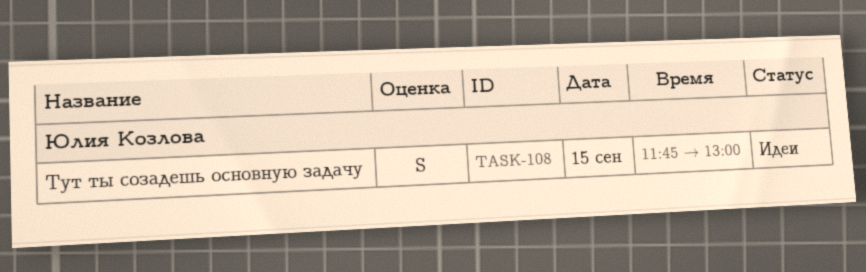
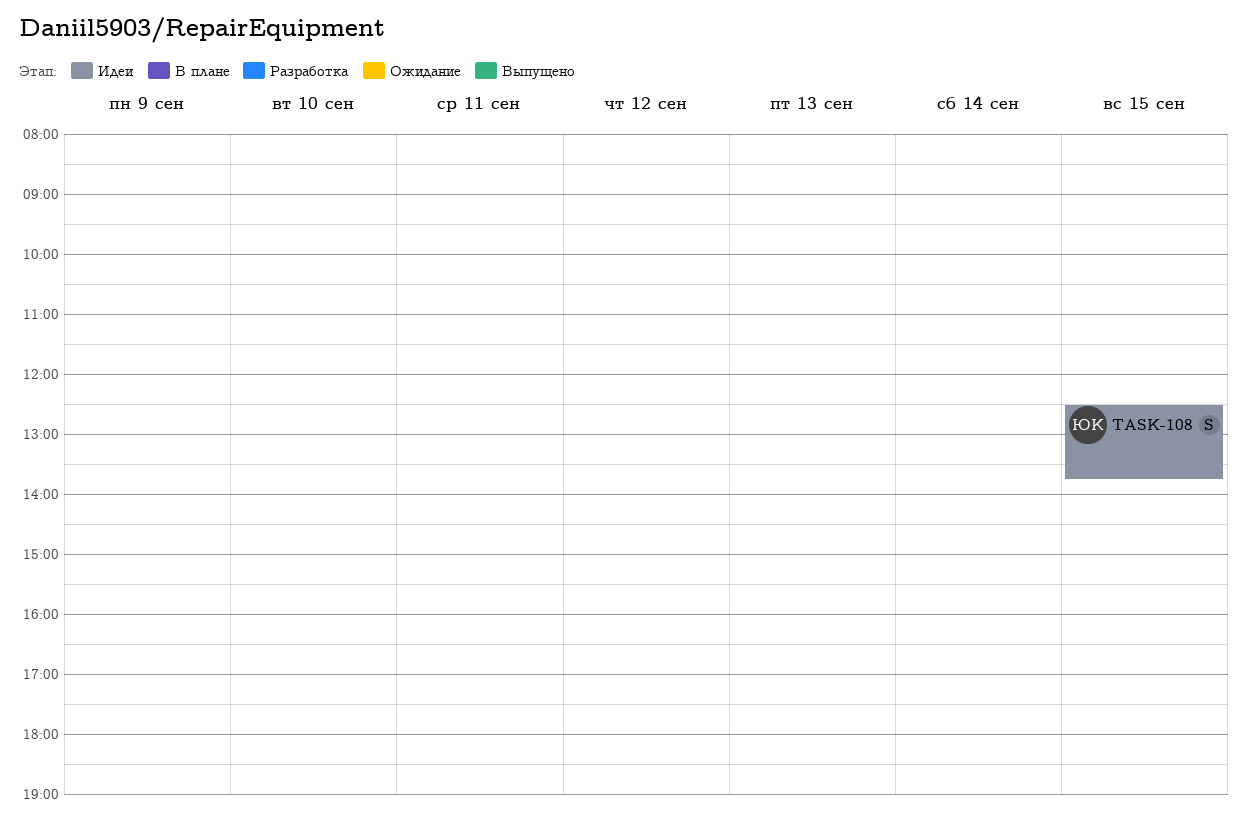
TASK-108, begins: 11:45 -> 12:30
TASK-108, ends: 13:00 -> 13:45

